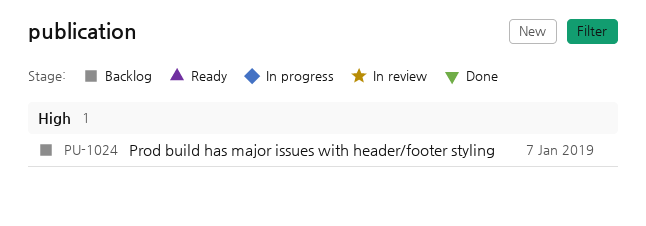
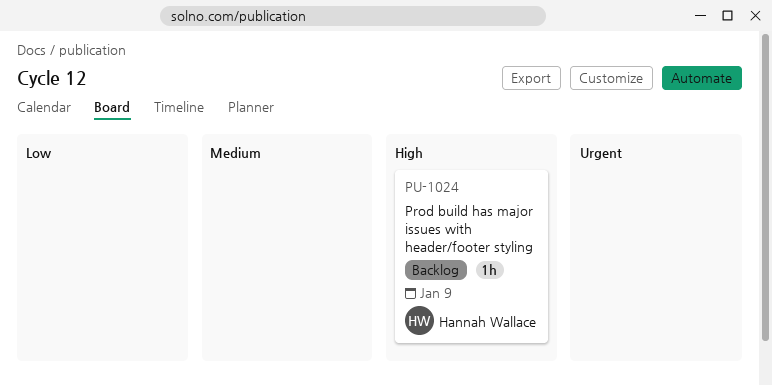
PU-1024, due: Jan 7 -> Jan 9

